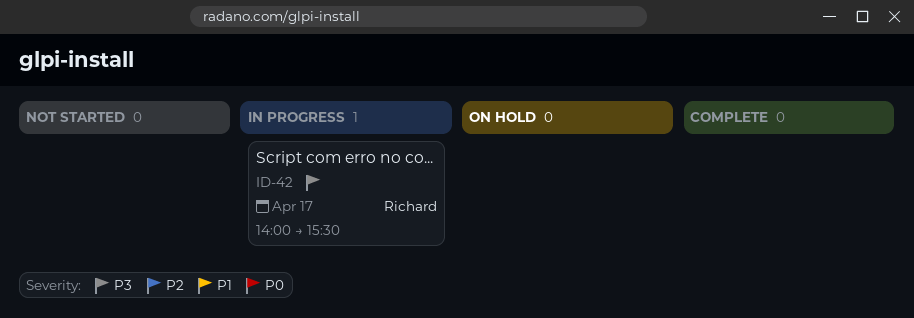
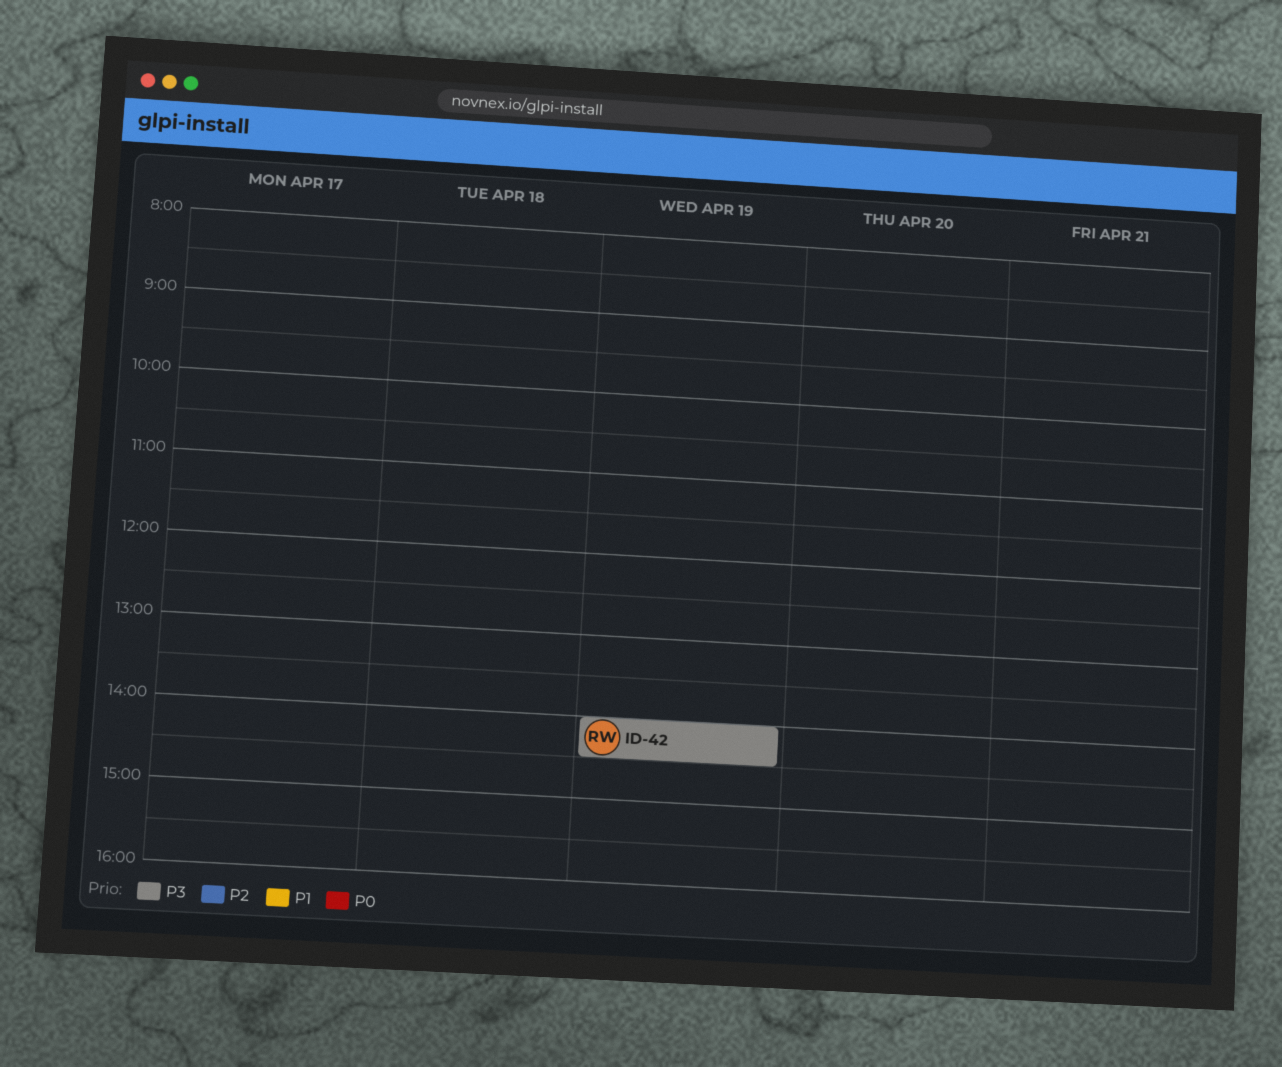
ID-42, day: Apr 17 -> Apr 19
ID-42, ends: 15:30 -> 14:30

